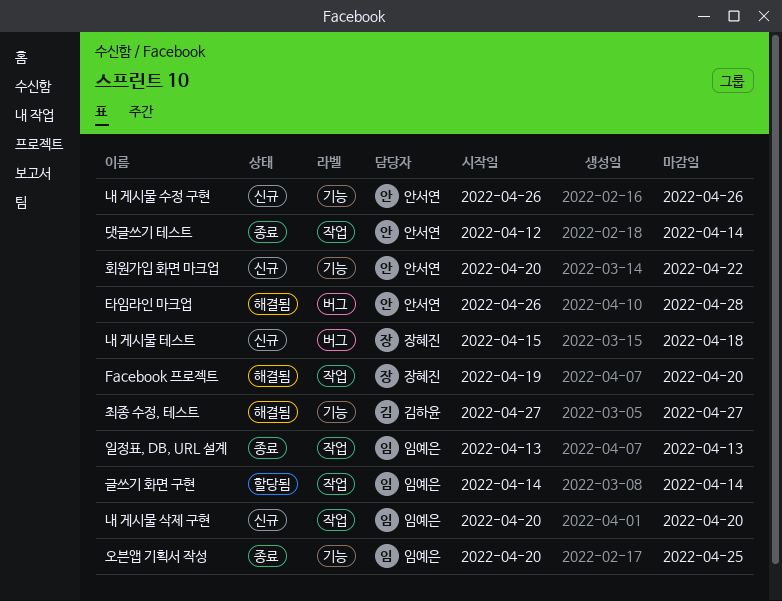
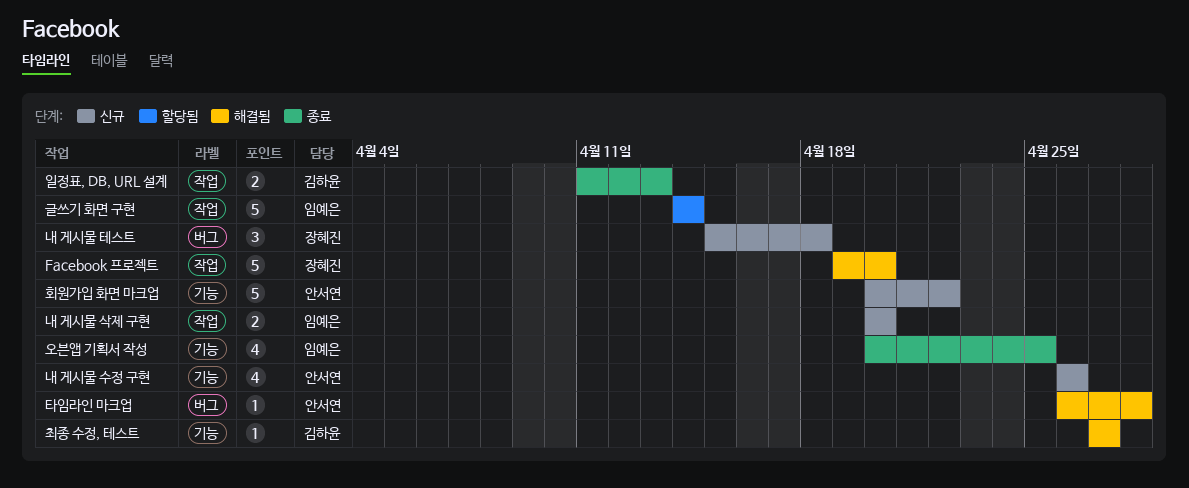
댓글쓰기 테스트: present -> none
일정표, DB, URL 설계, owner: 임예은 -> 김하윤
일정표, DB, URL 설계, start: Apr 13 -> Apr 11

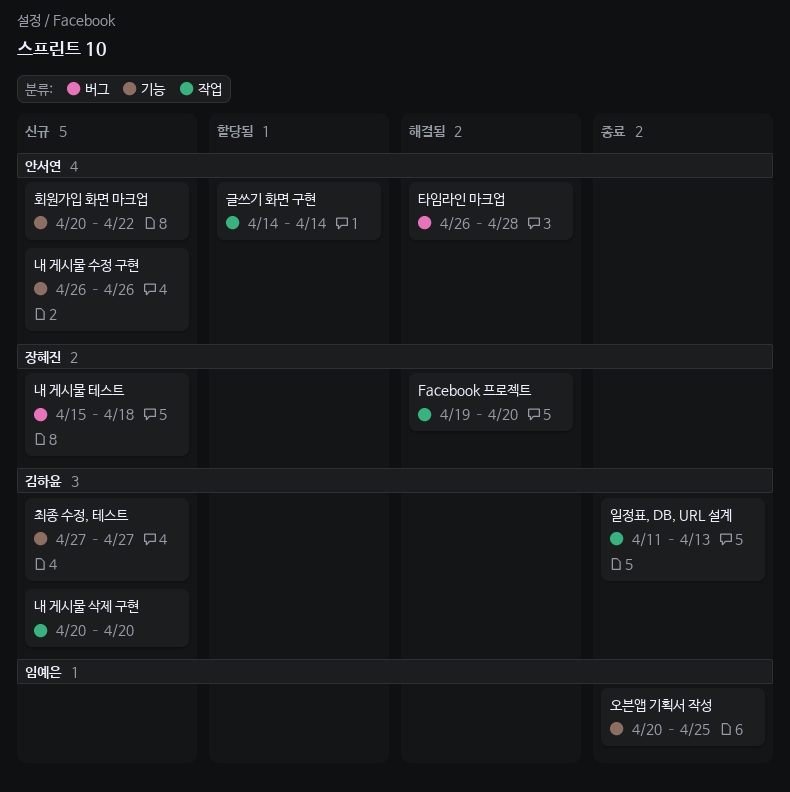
글쓰기 화면 구현, owner: 임예은 -> 안서연
내 게시물 삭제 구현, owner: 임예은 -> 김하윤
최종 수정, 테스트, status: 해결됨 -> 신규

